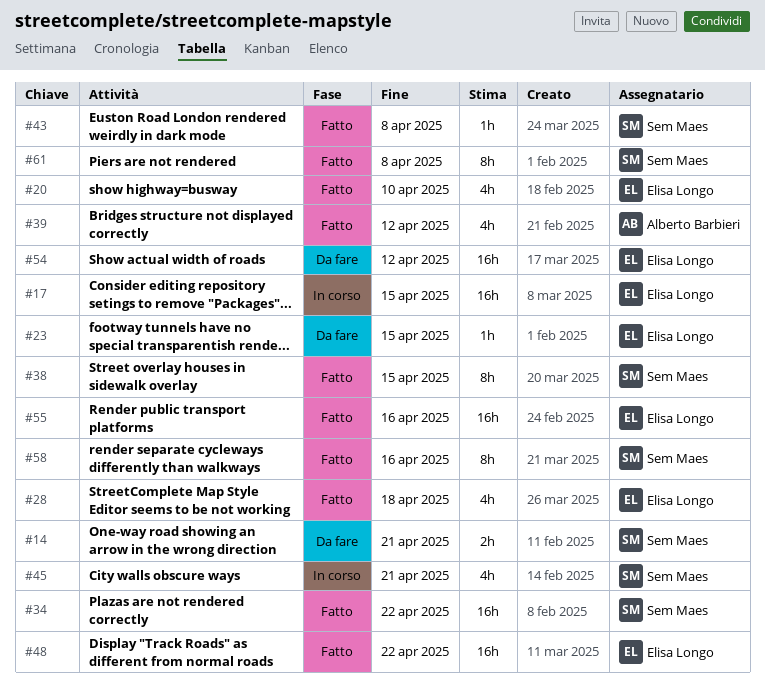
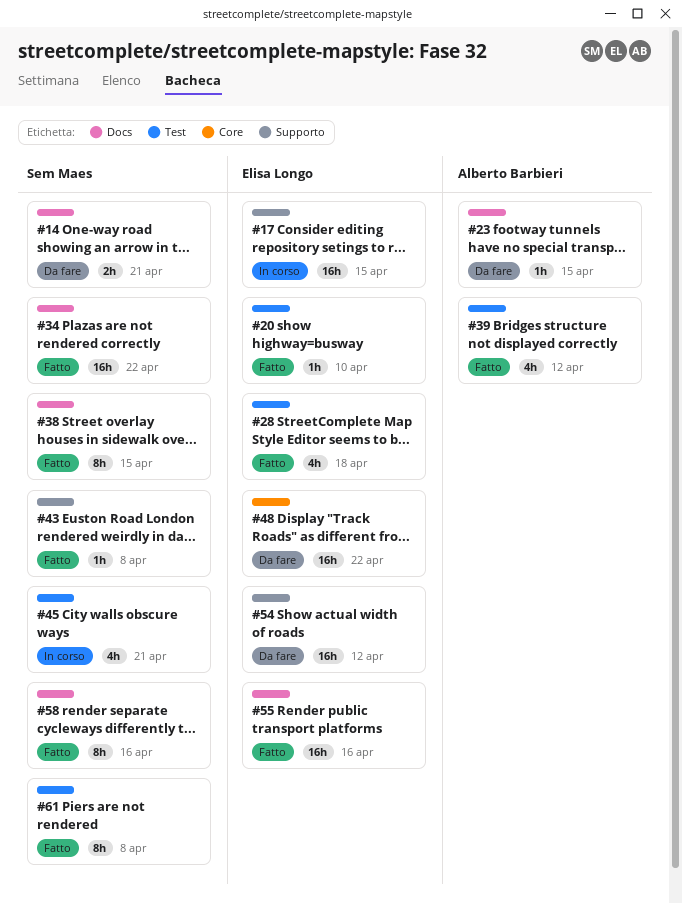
#20, estimate: 4h -> 1h
#23, owner: Elisa Longo -> Alberto Barbieri
#48, status: Fatto -> Da fare

